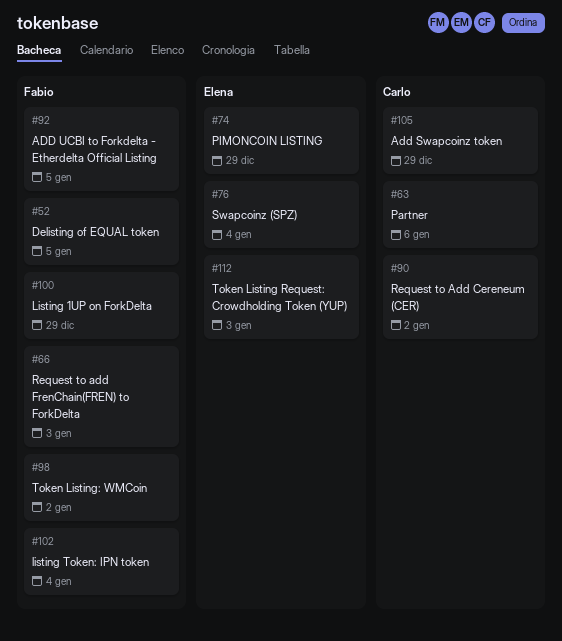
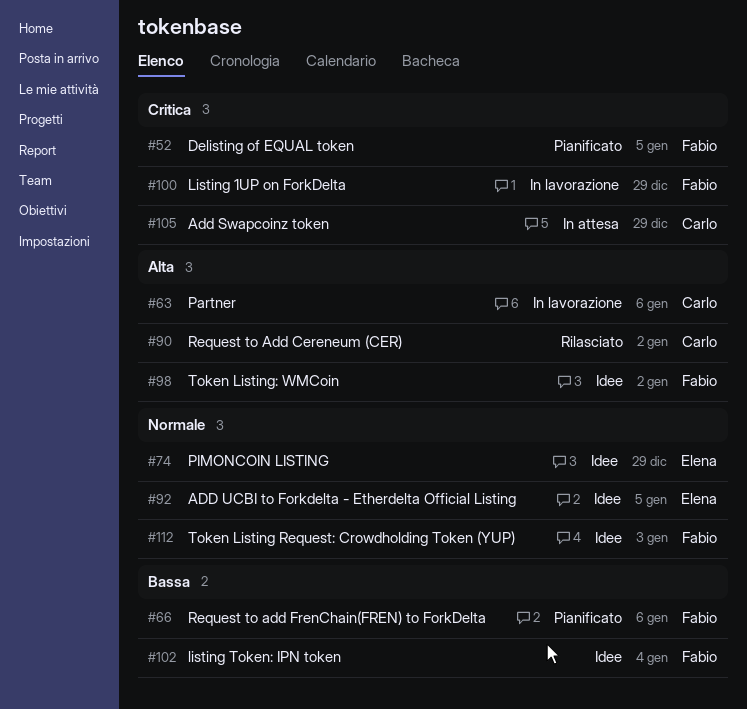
#66, due: Jan 3 -> Jan 6
#76: present -> none
#92, owner: Fabio -> Elena
#112, owner: Elena -> Fabio

